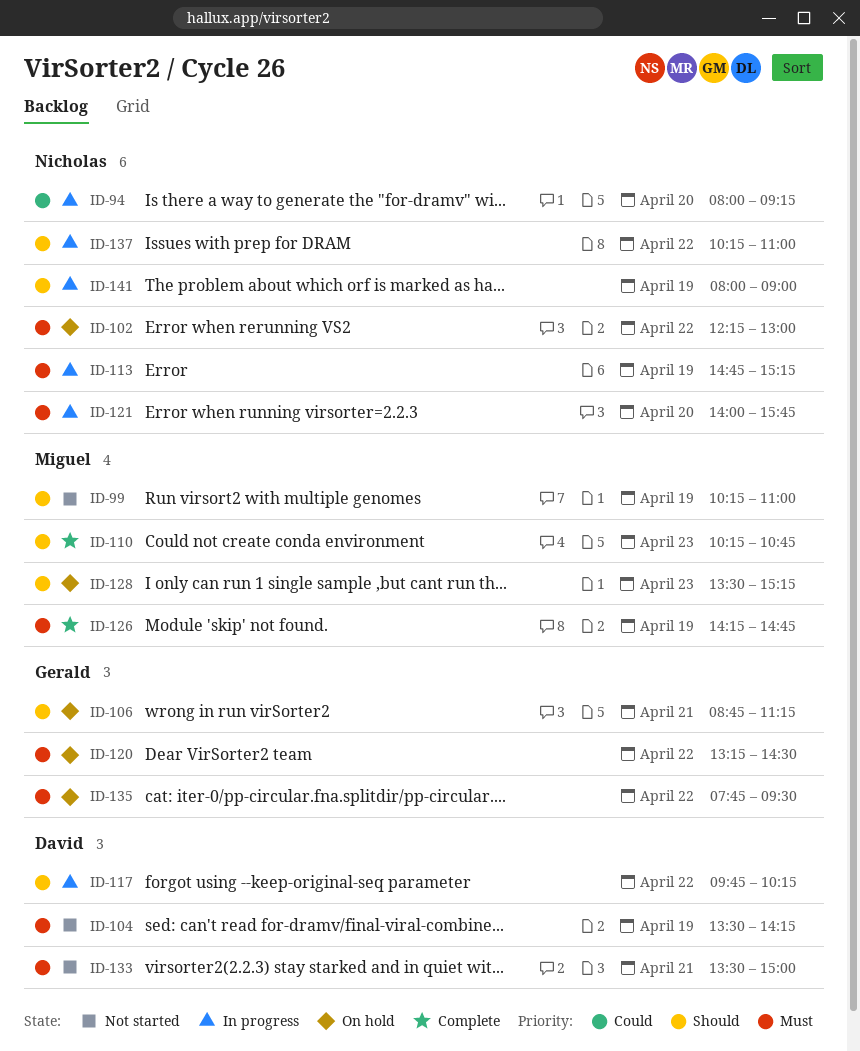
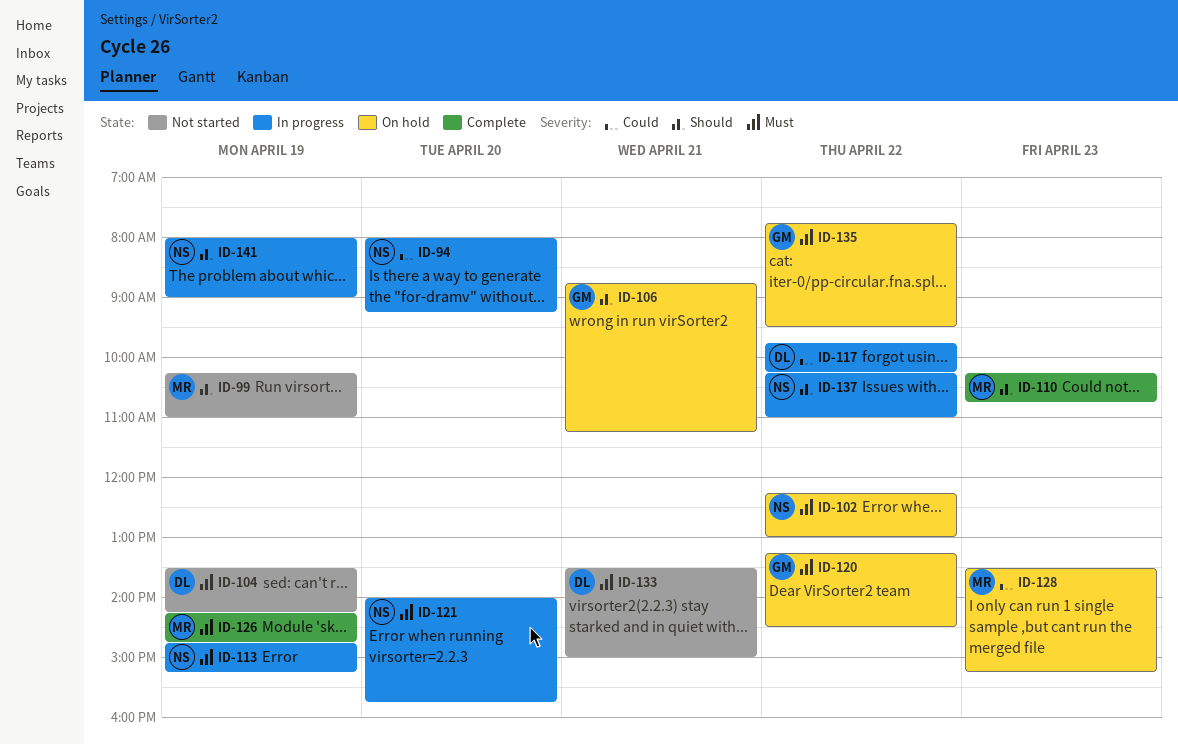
ID-117, priority: Should -> Could
ID-128, priority: Should -> Could

